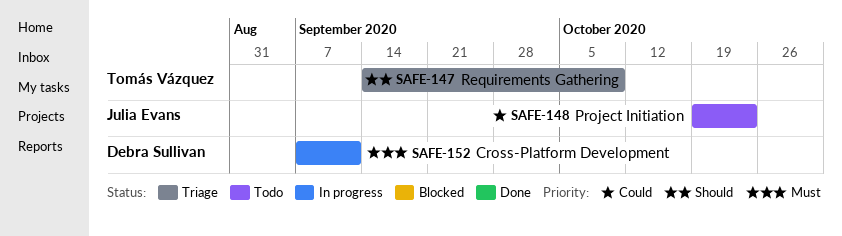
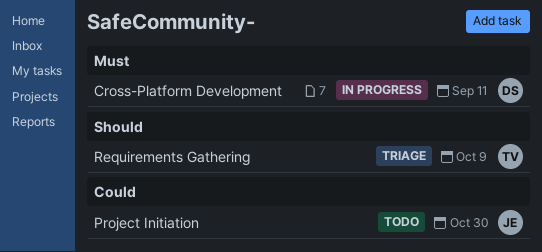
Project Initiation, due: Oct 23 -> Oct 30

